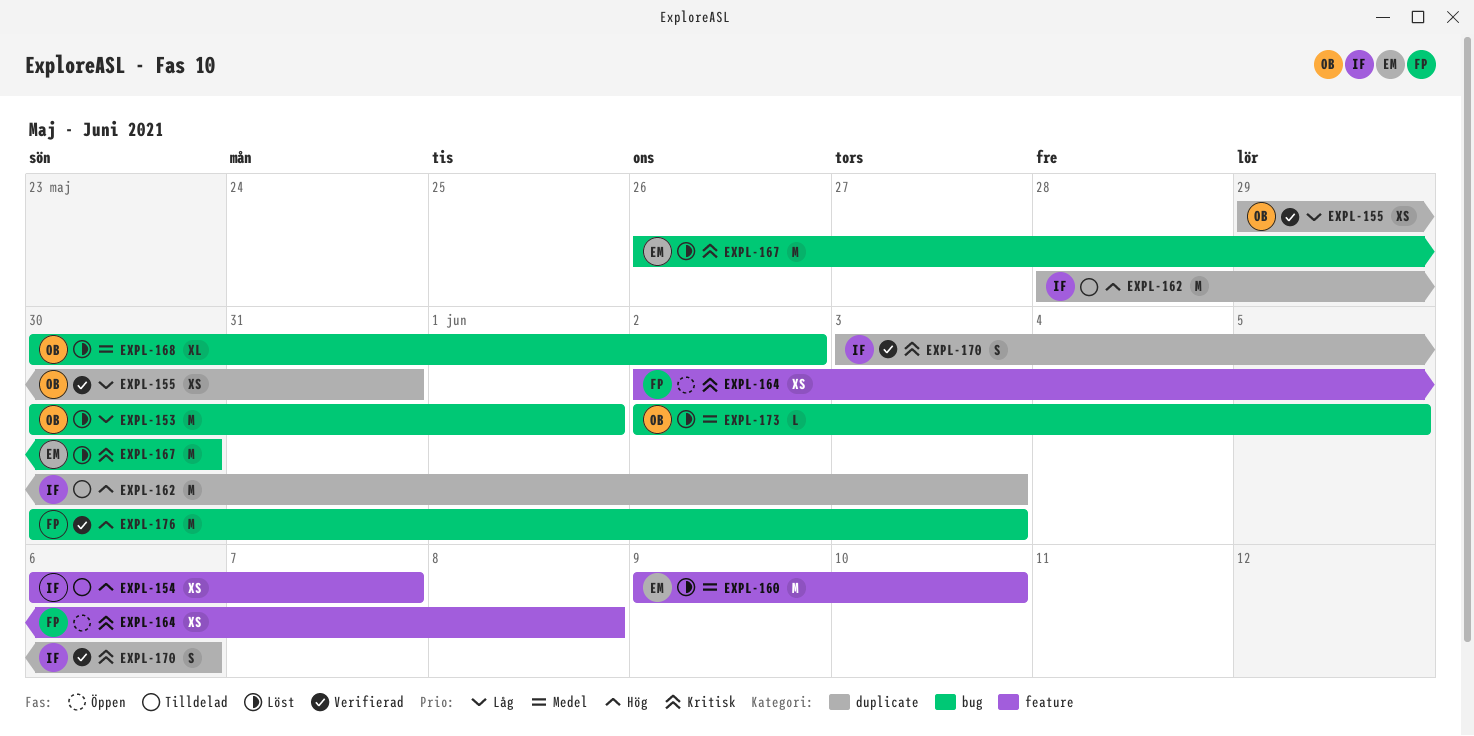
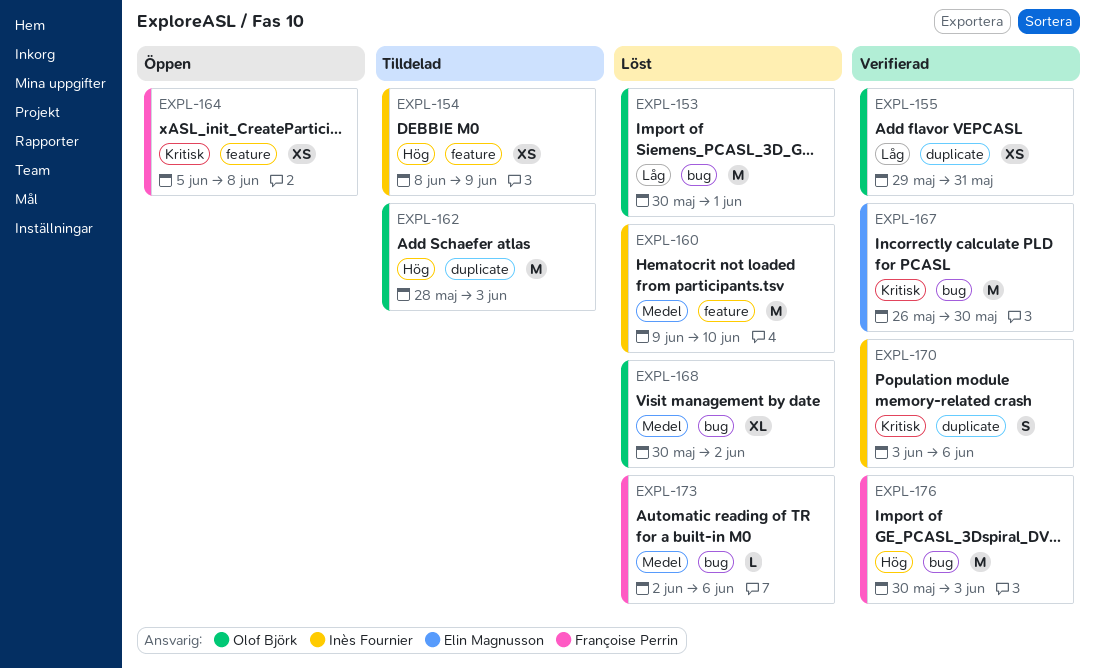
EXPL-154, start: Jun 6 -> Jun 8
EXPL-154, due: Jun 7 -> Jun 9
EXPL-160, owner: Elin Magnusson -> Inès Fournier
EXPL-162, owner: Inès Fournier -> Olof Björk
EXPL-164, start: Jun 2 -> Jun 5
EXPL-167, status: Löst -> Verifierad
EXPL-173, owner: Olof Björk -> Françoise Perrin
EXPL-173, due: Jun 5 -> Jun 6

